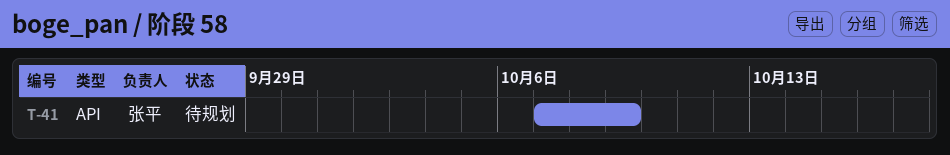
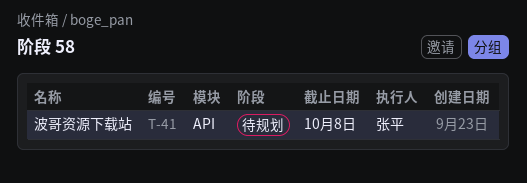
T-41, due: Oct 9 -> Oct 8

